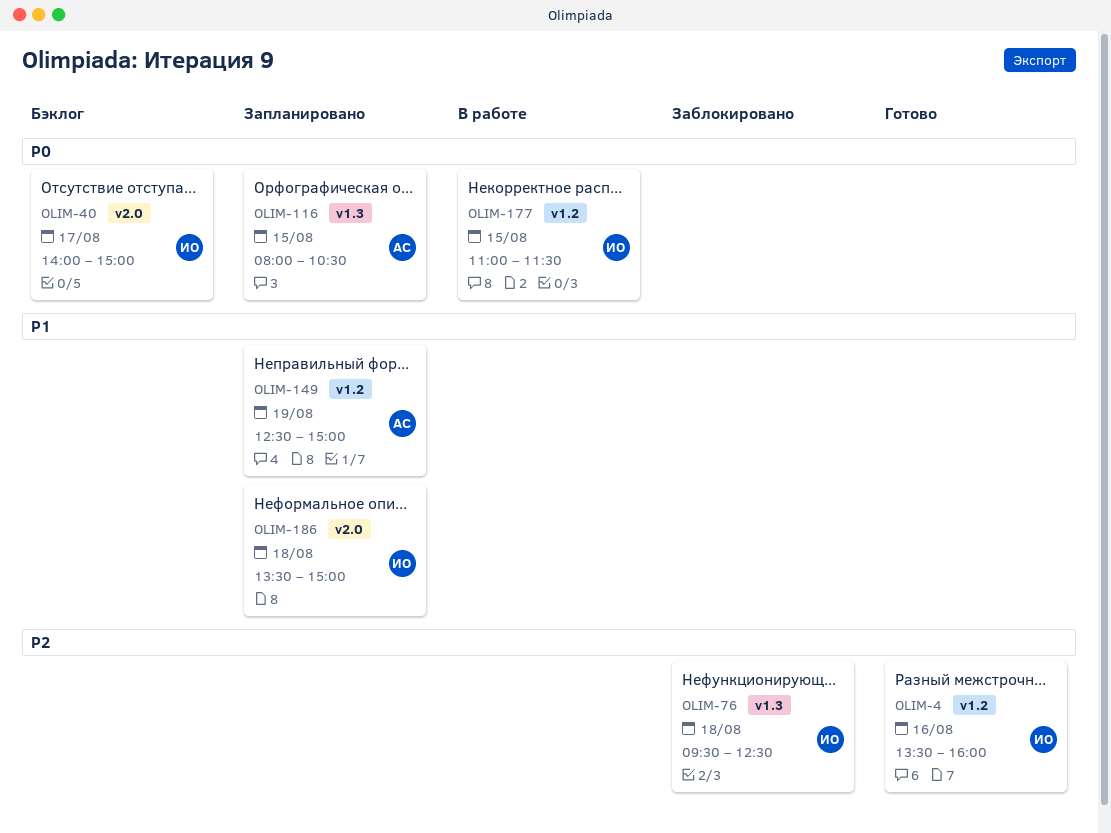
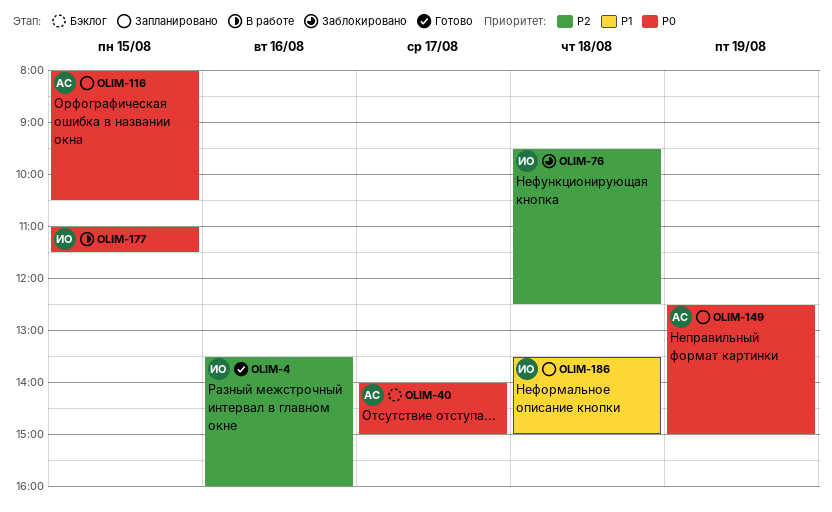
OLIM-40, owner: ИО -> АС
OLIM-149, priority: P1 -> P0

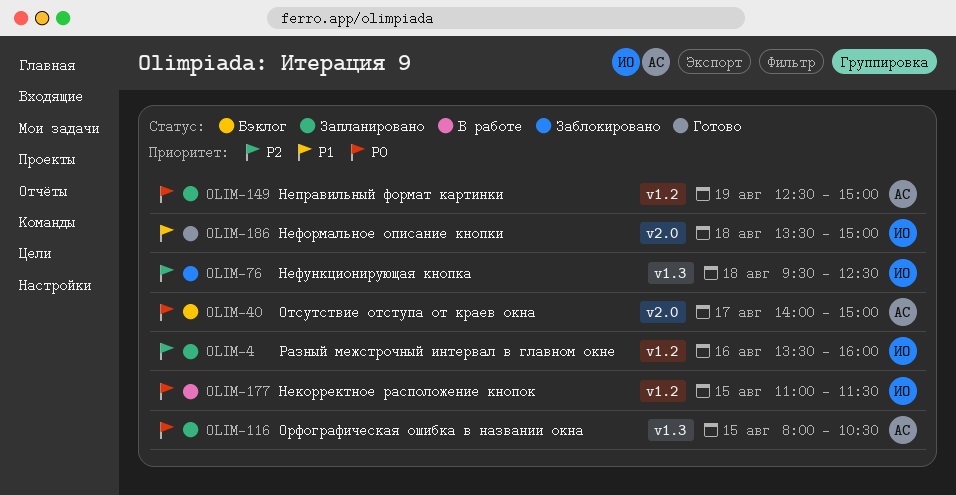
OLIM-4, status: Готово -> Запланировано
OLIM-186, status: Запланировано -> Готово

